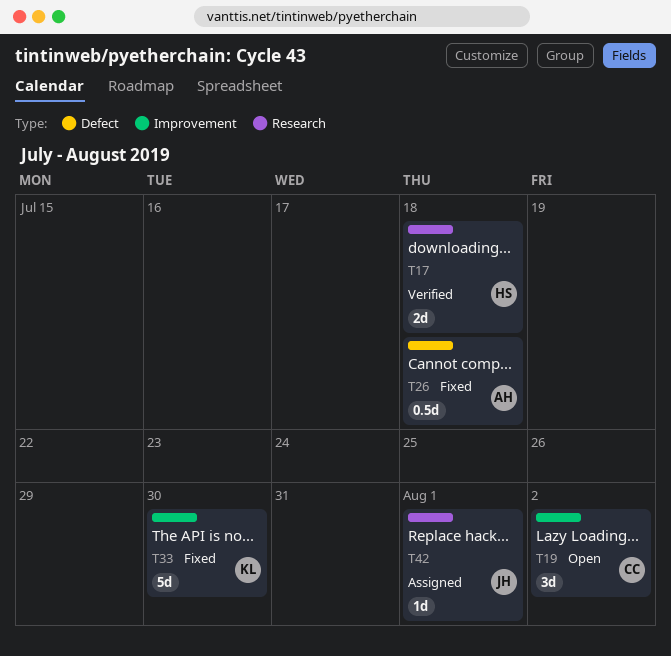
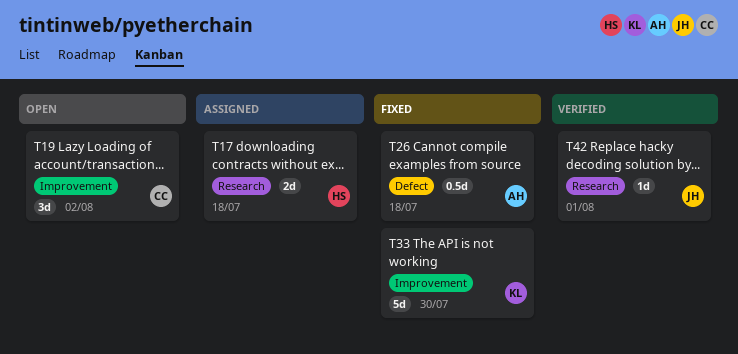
T17, status: Verified -> Assigned
T42, status: Assigned -> Verified

